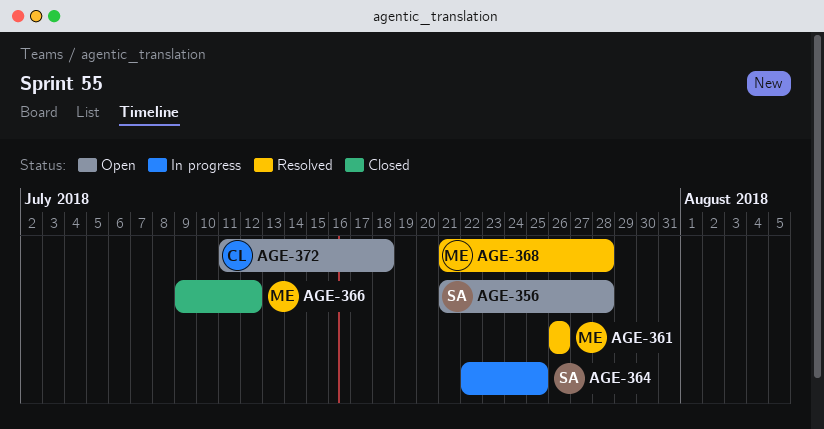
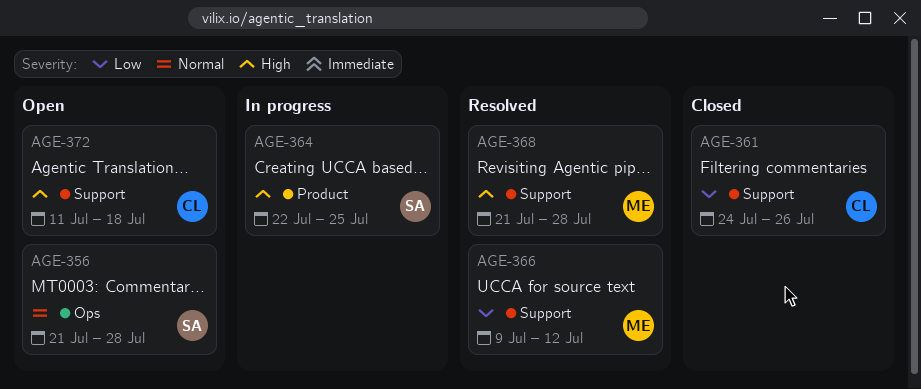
AGE-361, status: Resolved -> Closed
AGE-361, owner: ME -> CL
AGE-361, start: Jul 26 -> Jul 24
AGE-366, status: Closed -> Resolved

